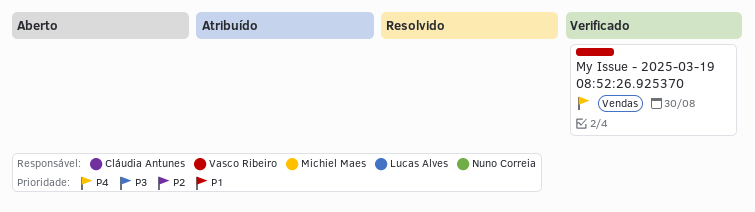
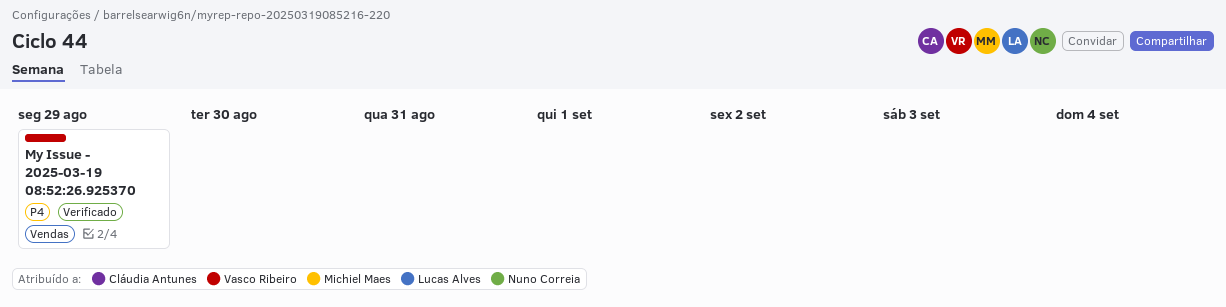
My Issue - 2025-03-19 08:52:26.925370, due: Aug 30 -> Aug 29

